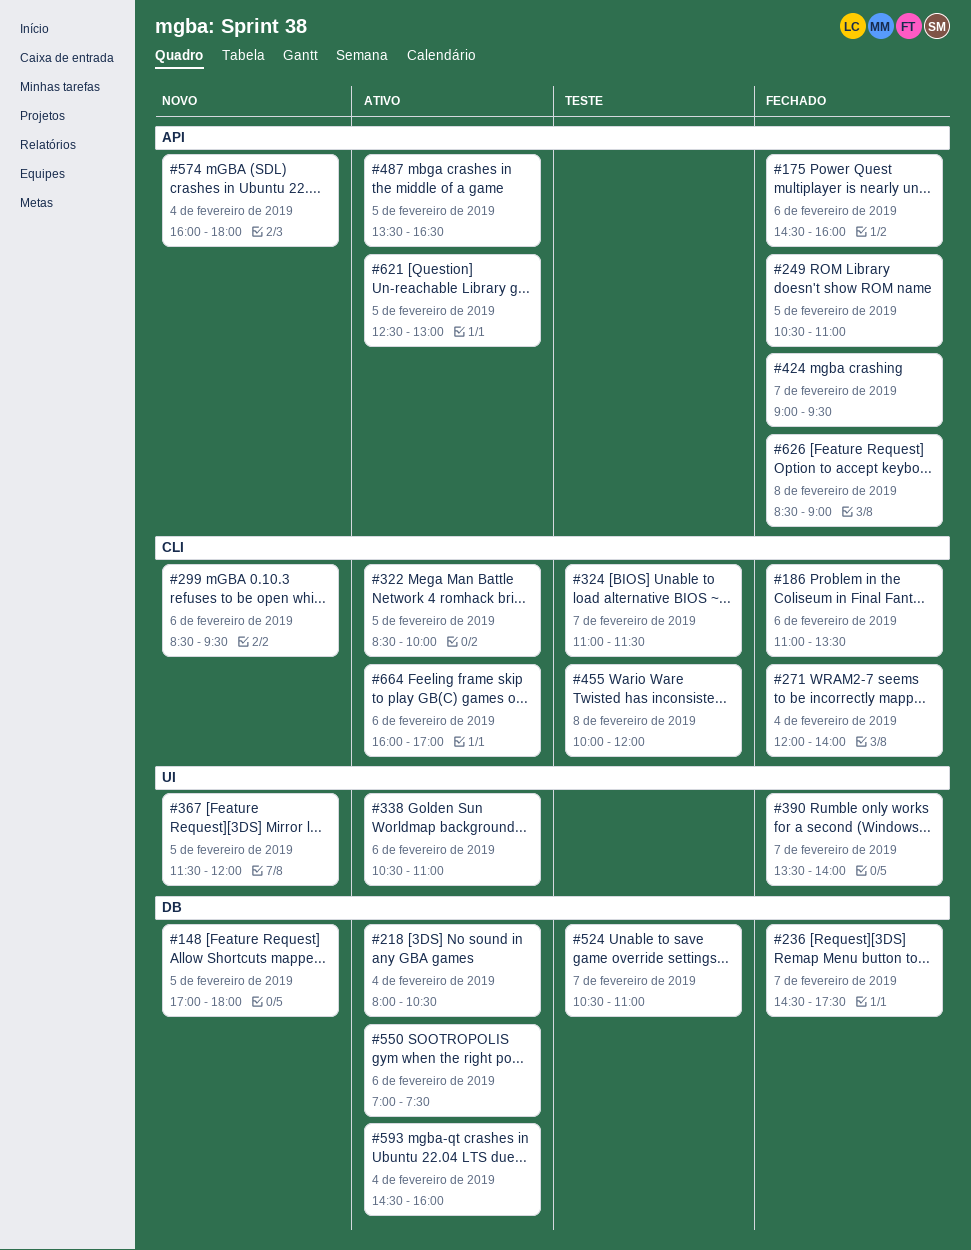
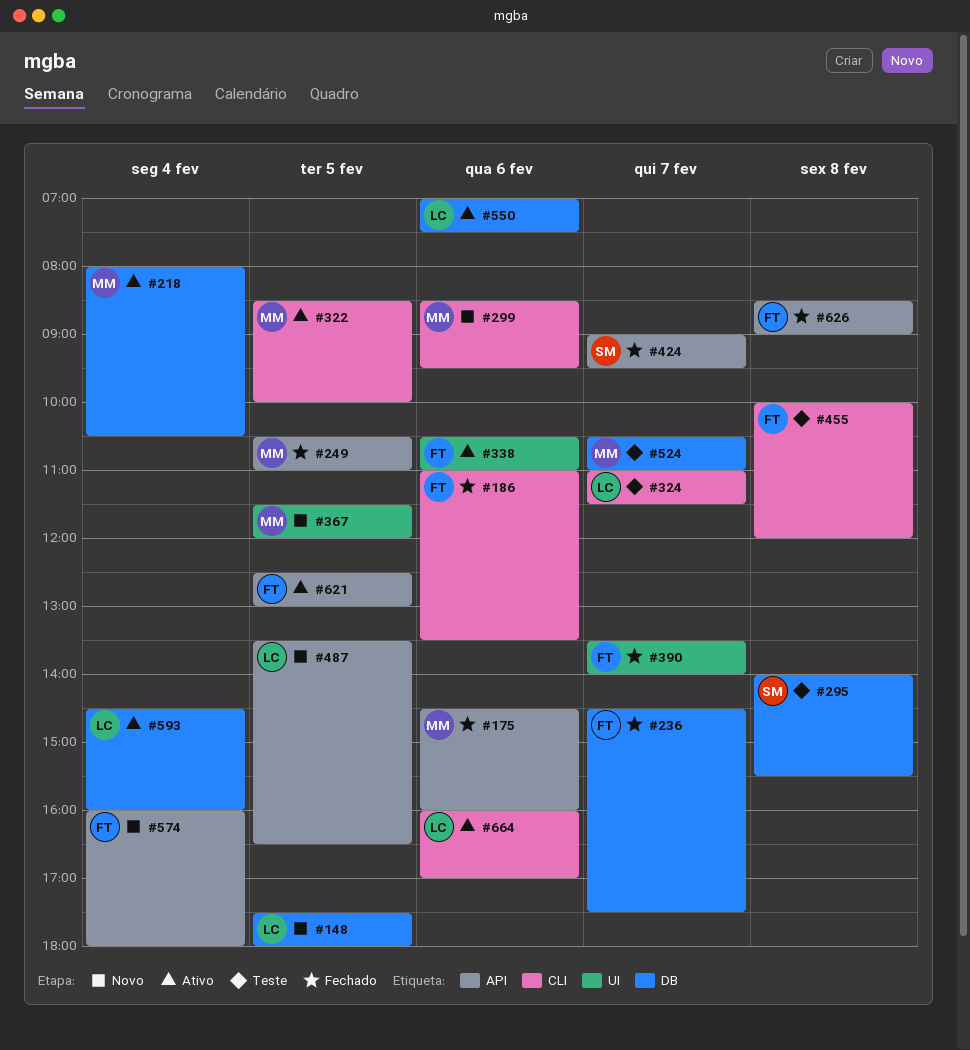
#148, begins: 17:00 -> 17:30
#271: present -> none
#295: none -> present
#487, status: Ativo -> Novo

